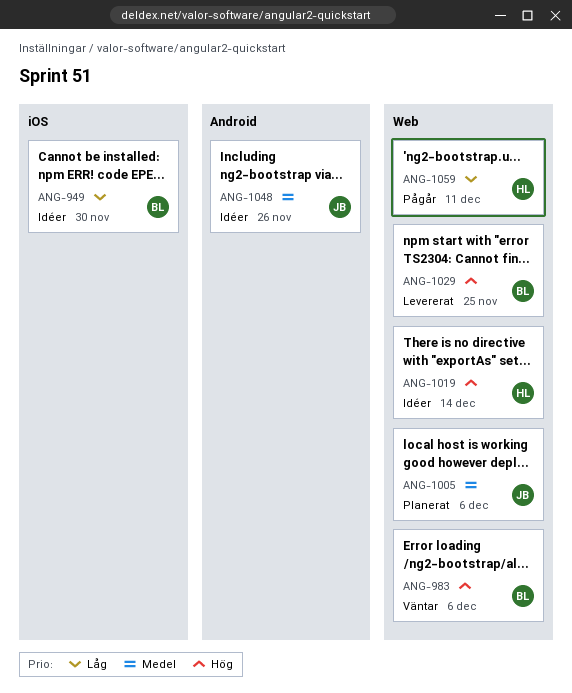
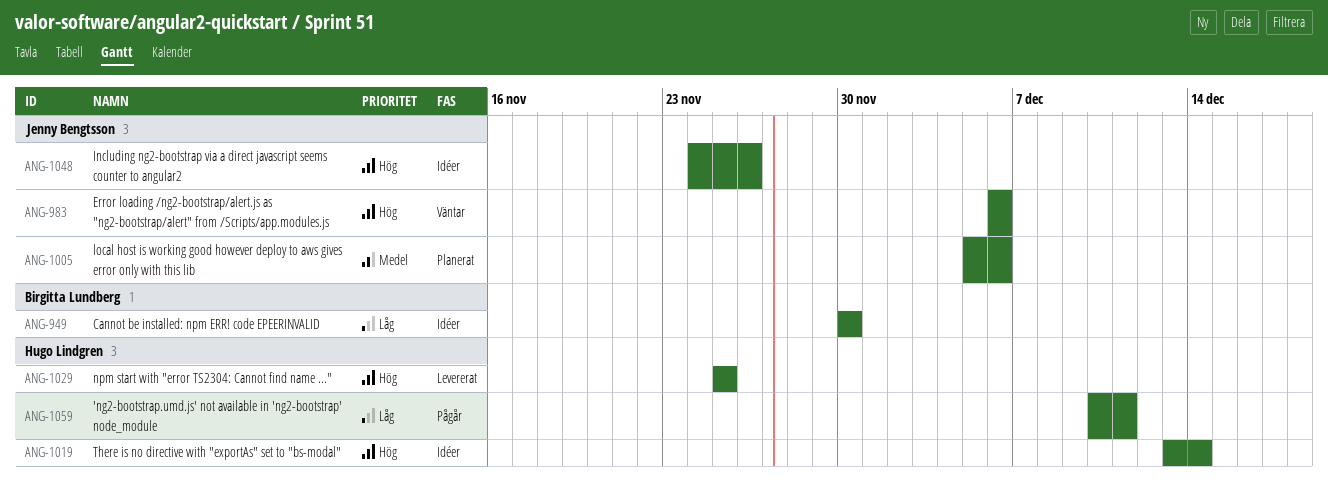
ANG-983, owner: Birgitta Lundberg -> Jenny Bengtsson
ANG-1029, owner: Birgitta Lundberg -> Hugo Lindgren
ANG-1048, priority: Medel -> Hög

